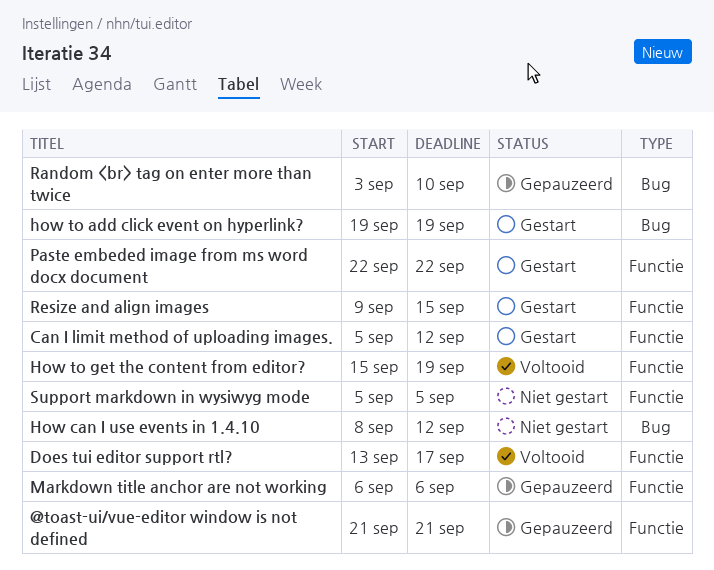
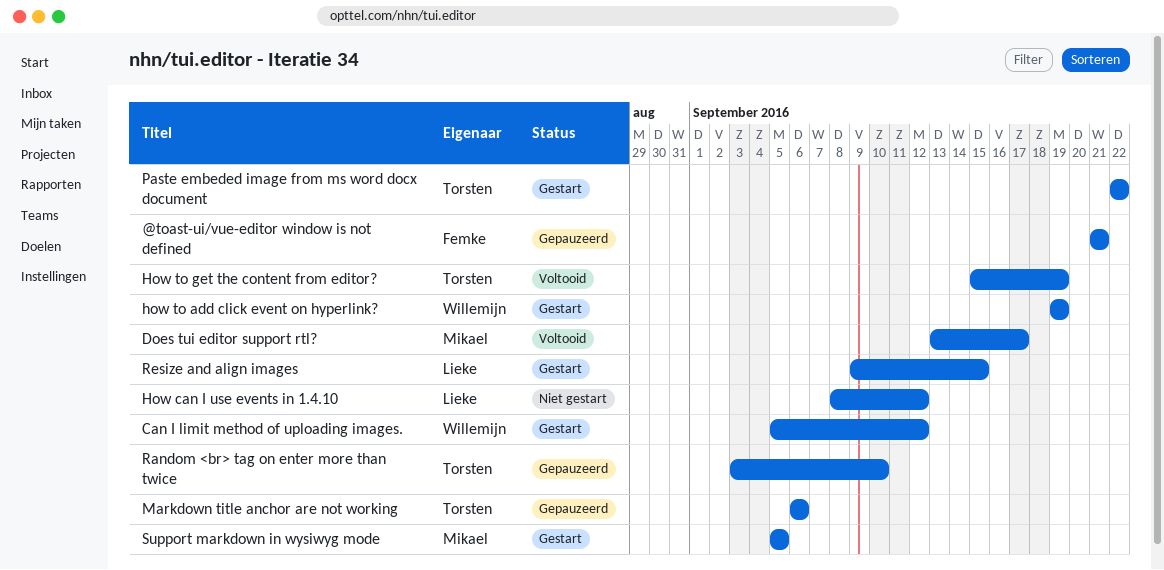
Support markdown in wysiwyg mode, status: Niet gestart -> Gestart

